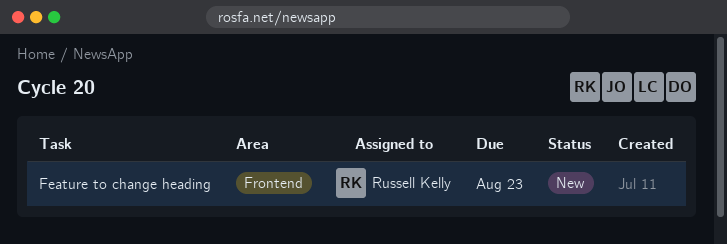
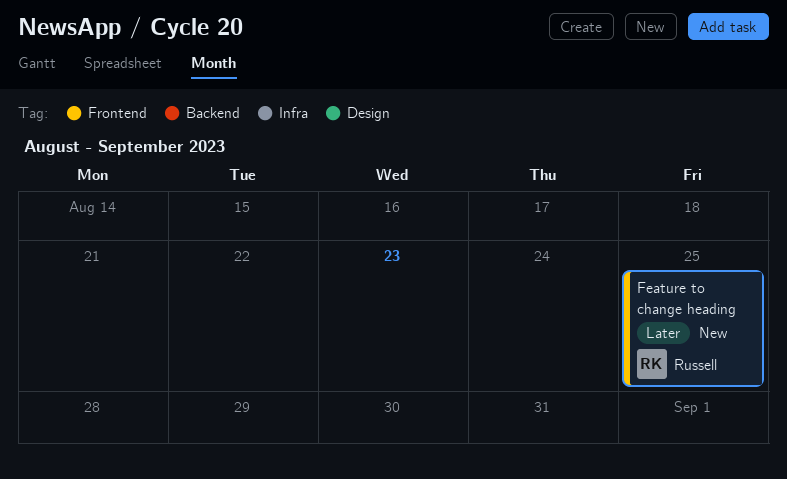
Feature to change heading, due: Aug 23 -> Aug 25

